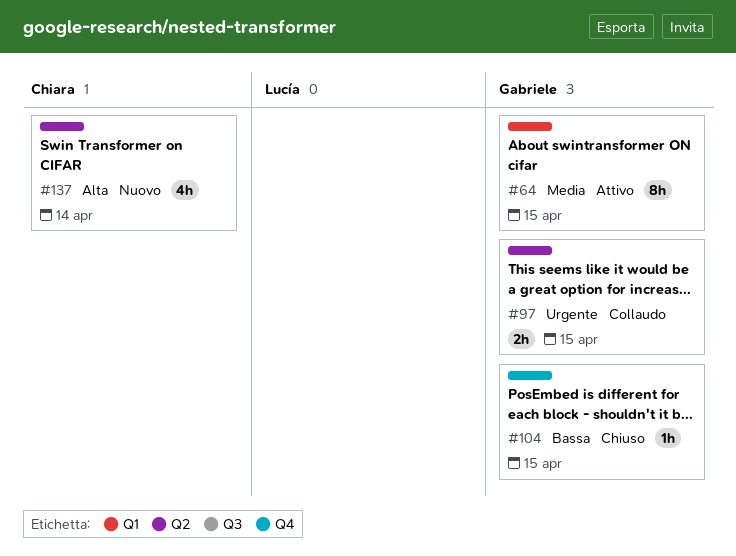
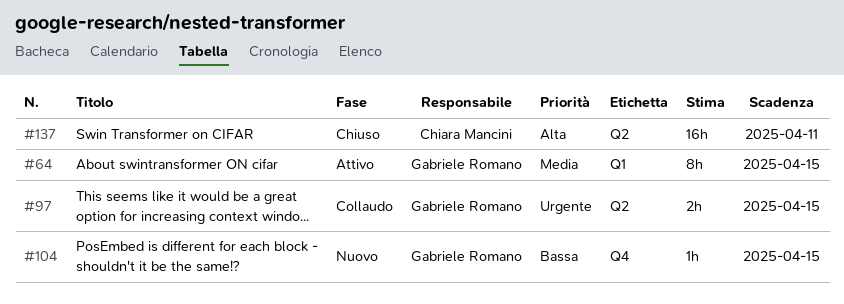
#104, status: Chiuso -> Nuovo
#137, status: Nuovo -> Chiuso
#137, estimate: 4h -> 16h
#137, due: Apr 14 -> Apr 11

